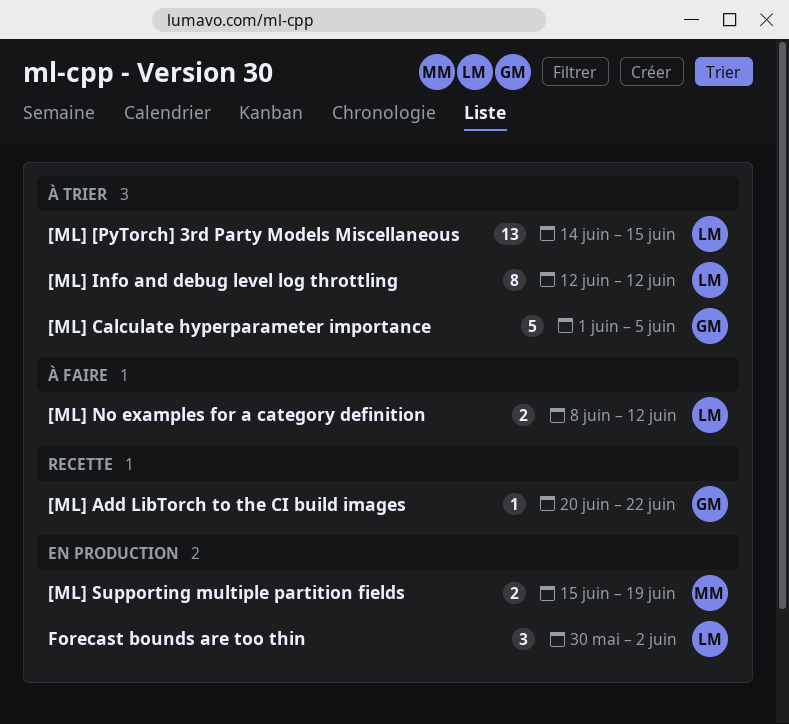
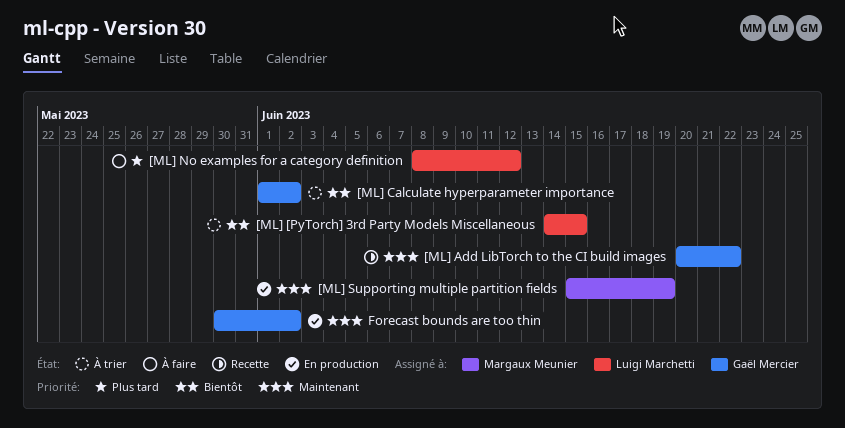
[ML] Calculate hyperparameter importance, due: Jun 5 -> Jun 2
[ML] Info and debug level log throttling: present -> none
Forecast bounds are too thin, owner: Luigi Marchetti -> Gaël Mercier

